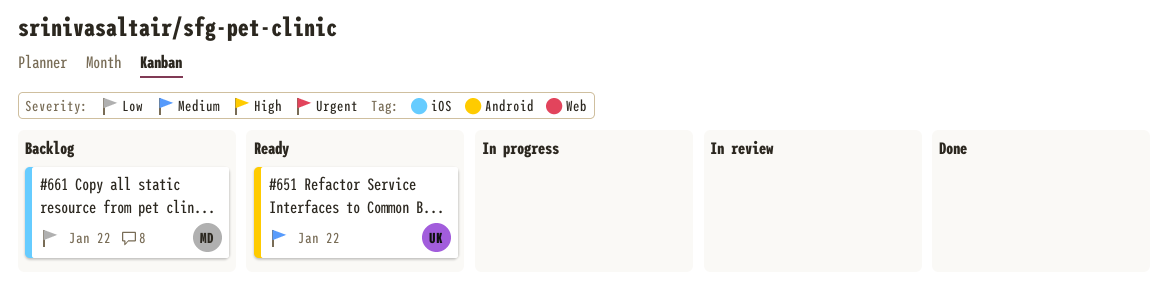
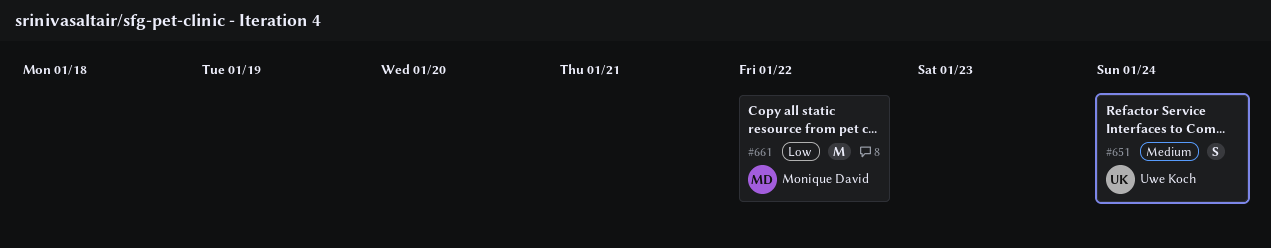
#651, due: Jan 22 -> Jan 24

